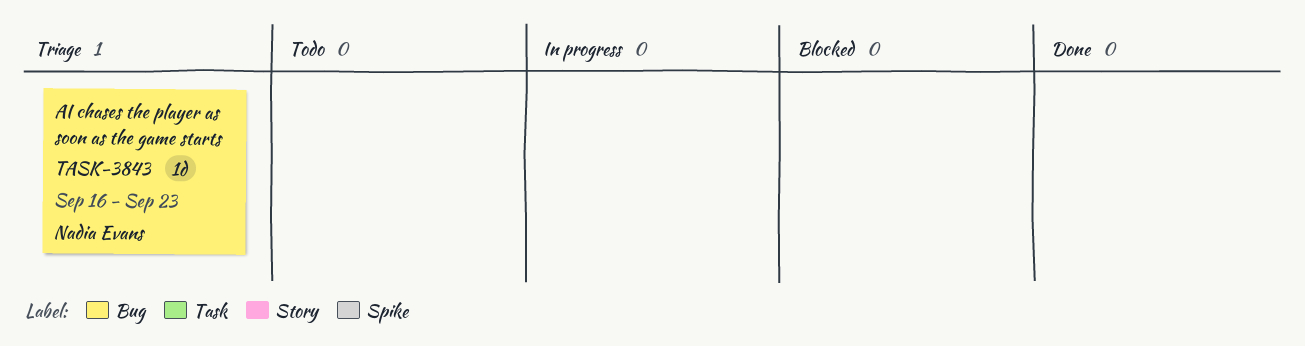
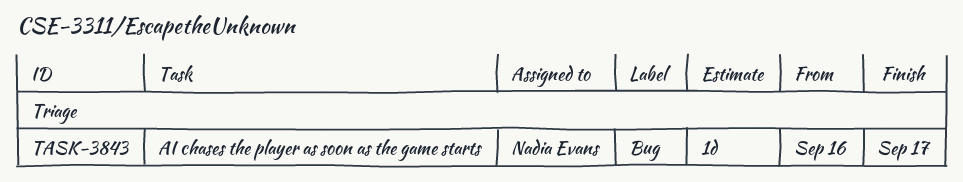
TASK-3843, due: Sep 23 -> Sep 17

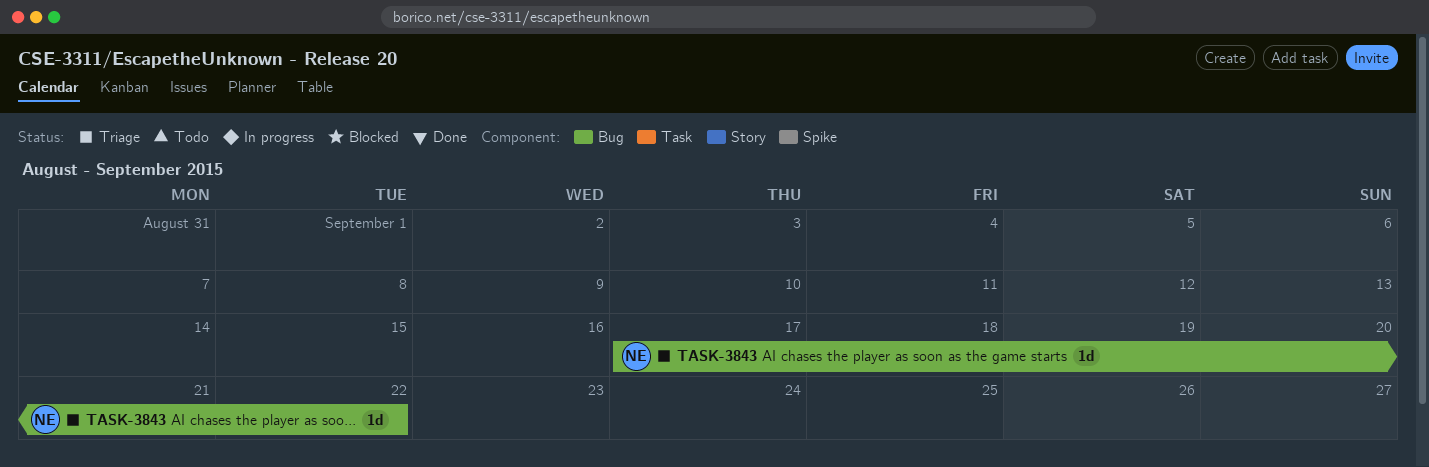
TASK-3843, start: Sep 16 -> Sep 17
TASK-3843, due: Sep 17 -> Sep 22

